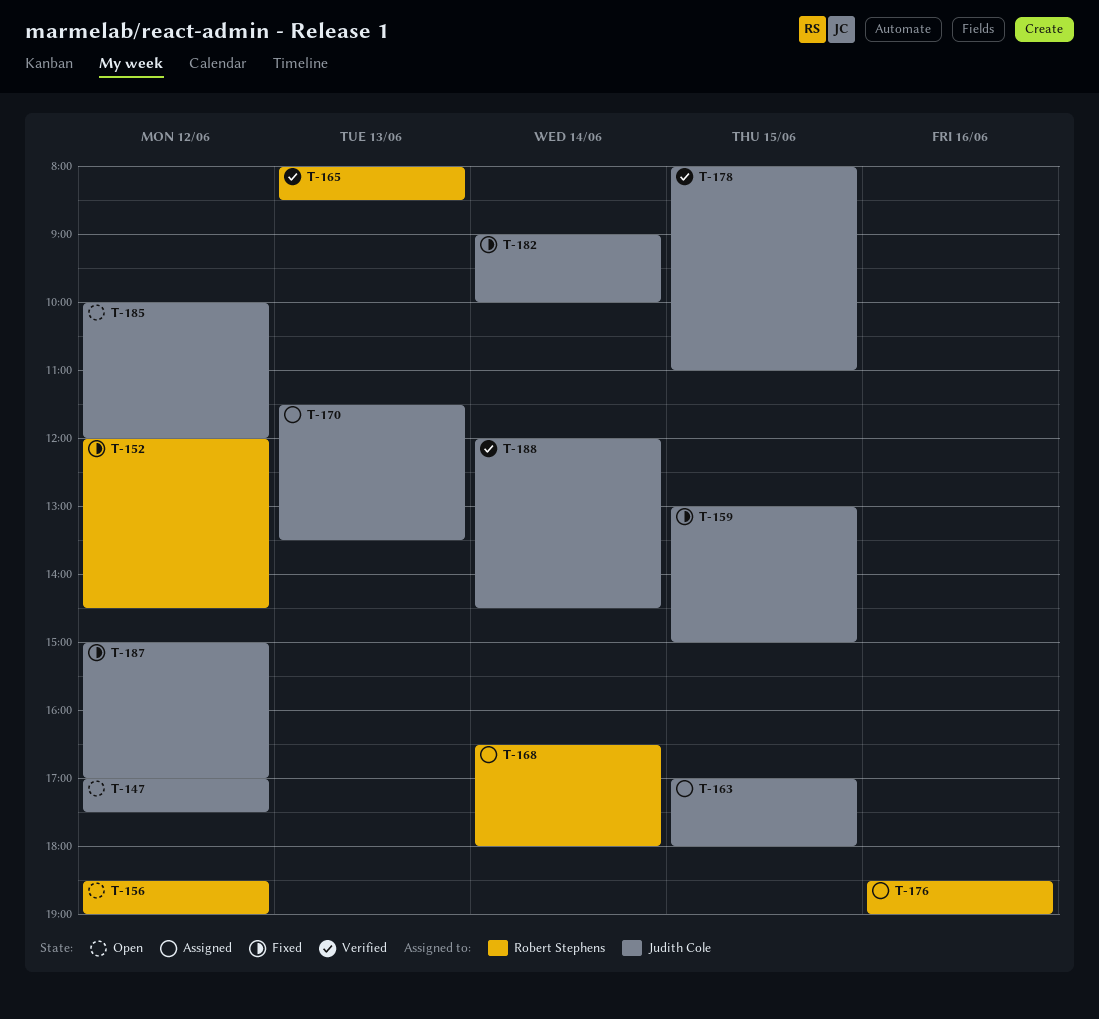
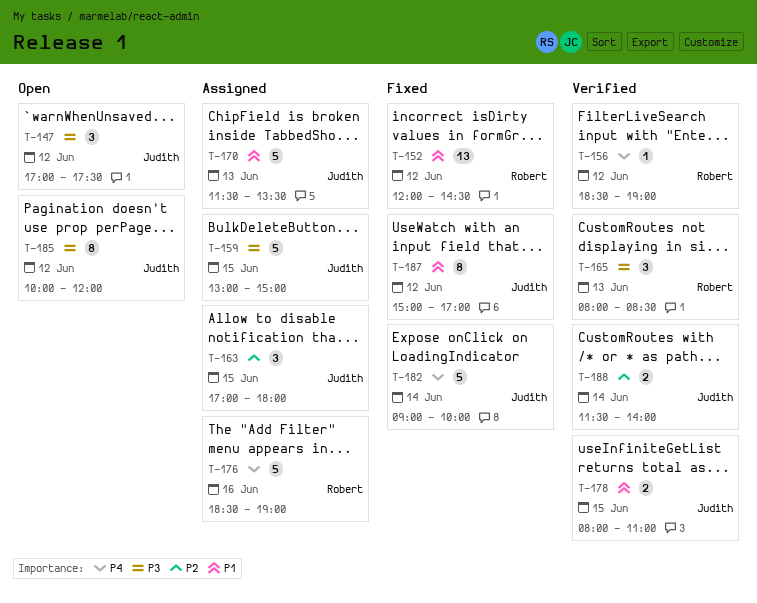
T-156, status: Open -> Verified
T-159, status: Fixed -> Assigned
T-168: present -> none
T-188, begins: 12:00 -> 11:30
T-188, ends: 14:30 -> 14:00

